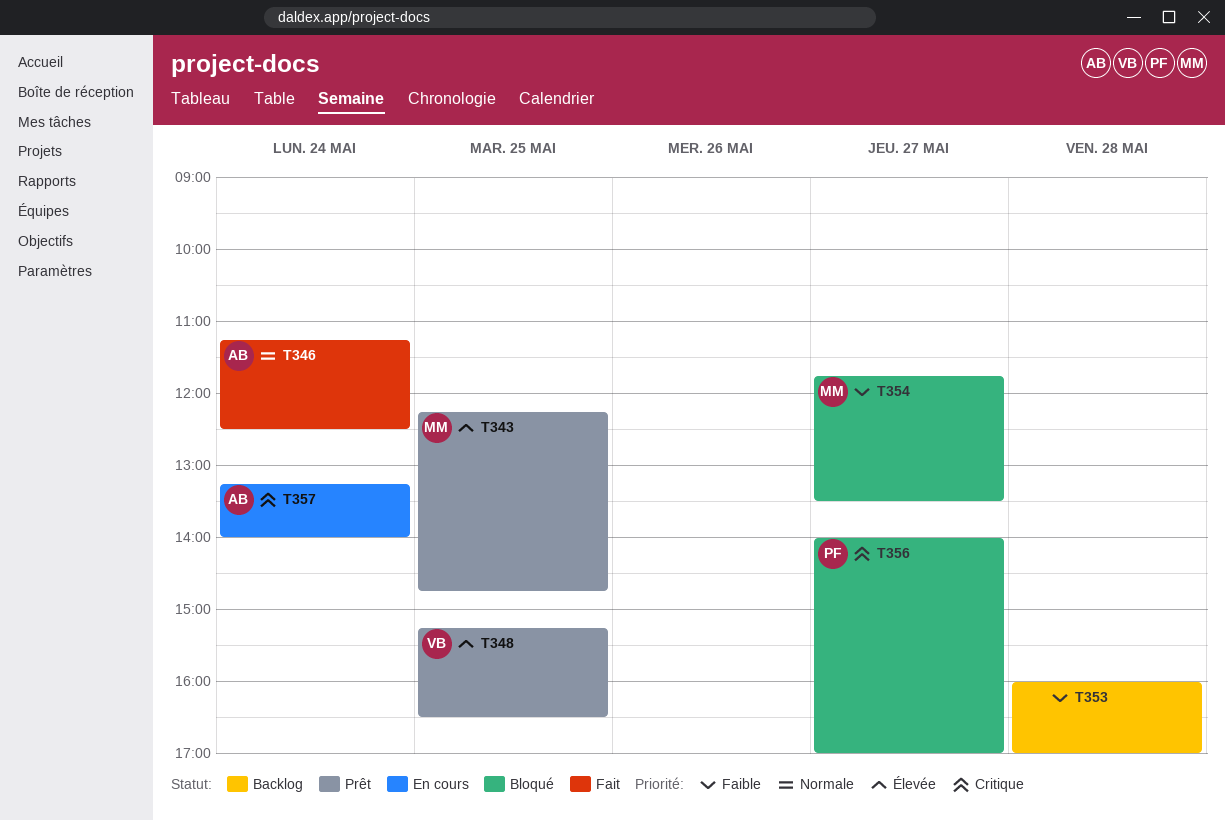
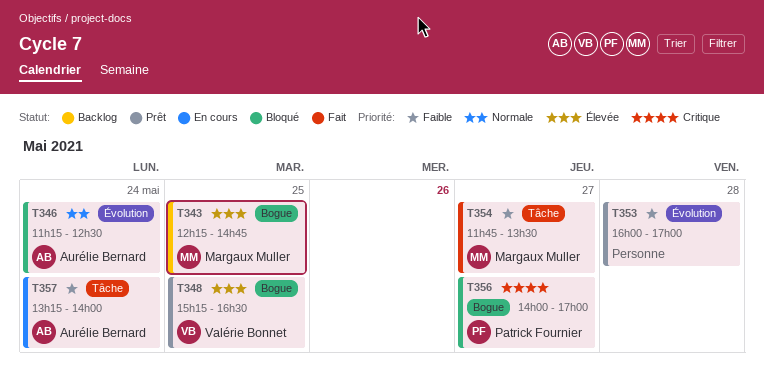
T343, status: Prêt -> Backlog
T346, status: Fait -> Bloqué
T353, status: Backlog -> Prêt
T354, status: Bloqué -> Fait
T357, priority: Critique -> Faible

